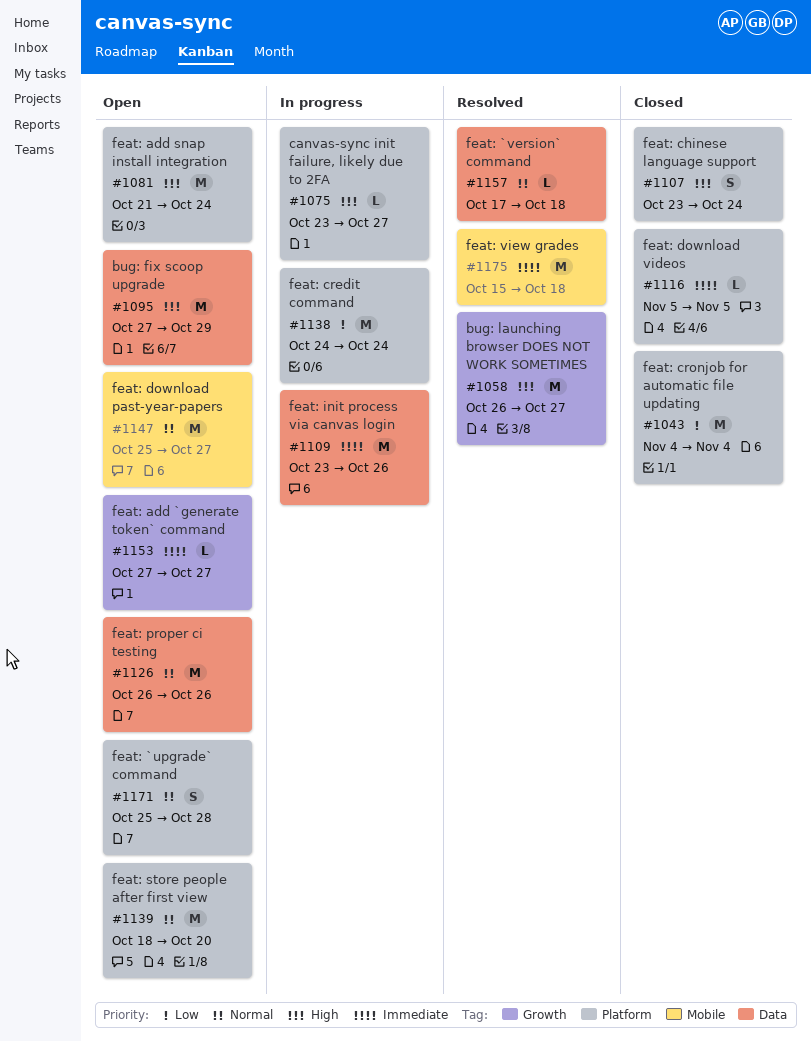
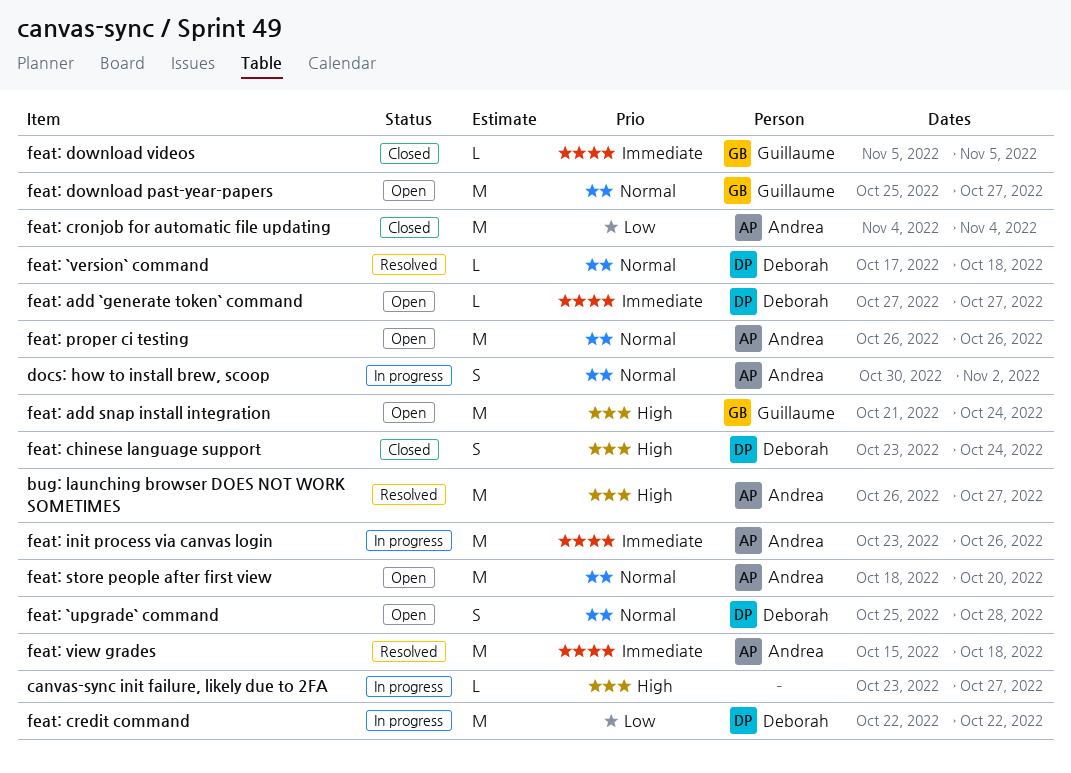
bug: fix scoop upgrade: present -> none
docs: how to install brew, scoop: none -> present
feat: credit command, start: Oct 24 -> Oct 22
feat: credit command, due: Oct 24 -> Oct 22

